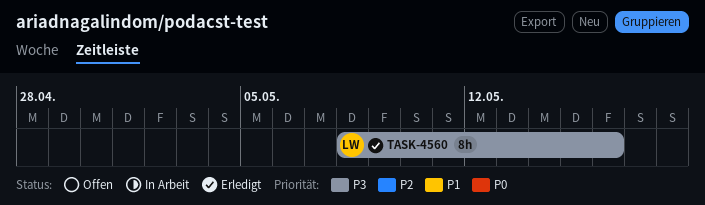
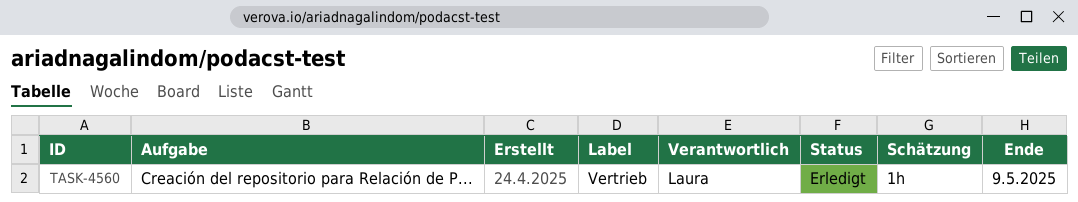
TASK-4560, estimate: 8h -> 1h
TASK-4560, due: May 16 -> May 9

